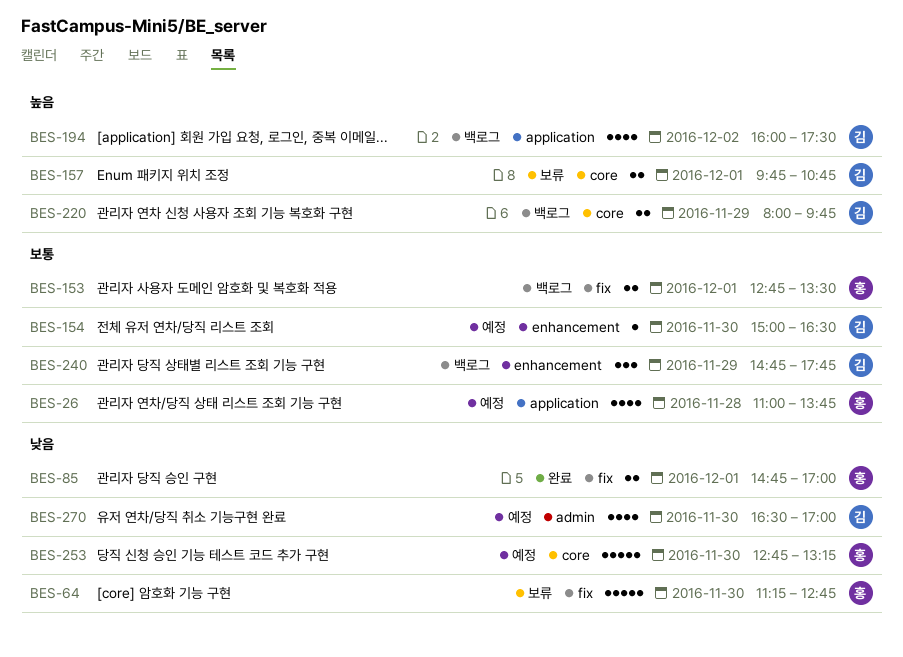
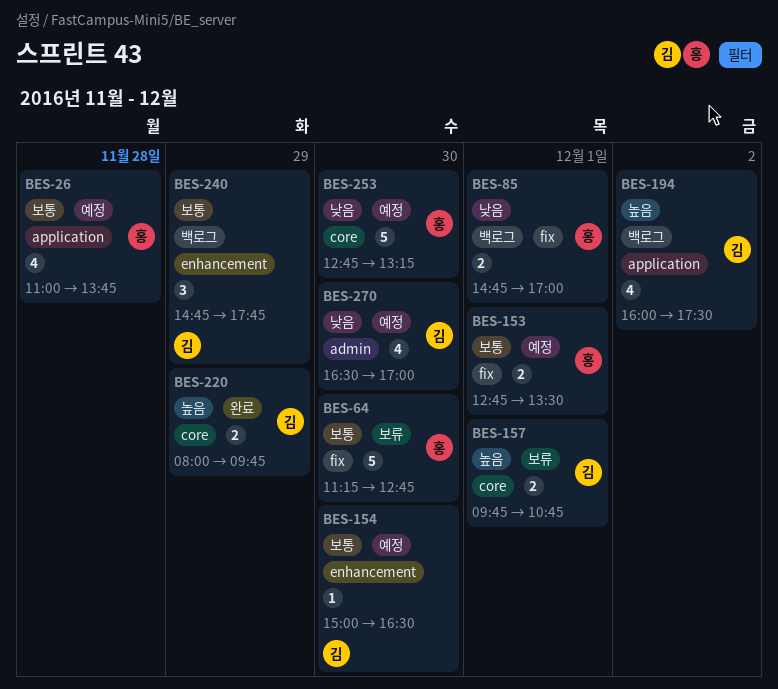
BES-64, priority: 낮음 -> 보통
BES-85, status: 완료 -> 백로그
BES-153, status: 백로그 -> 예정
BES-220, status: 백로그 -> 완료

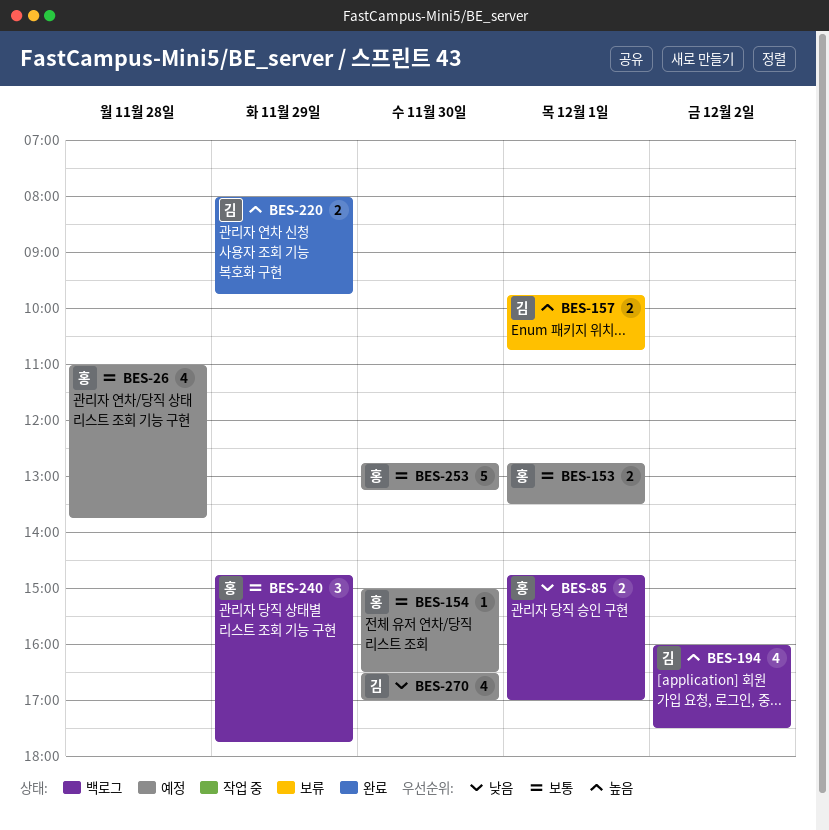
BES-64: present -> none
BES-154, owner: 김 -> 홍
BES-240, owner: 김 -> 홍
BES-253, priority: 낮음 -> 보통

